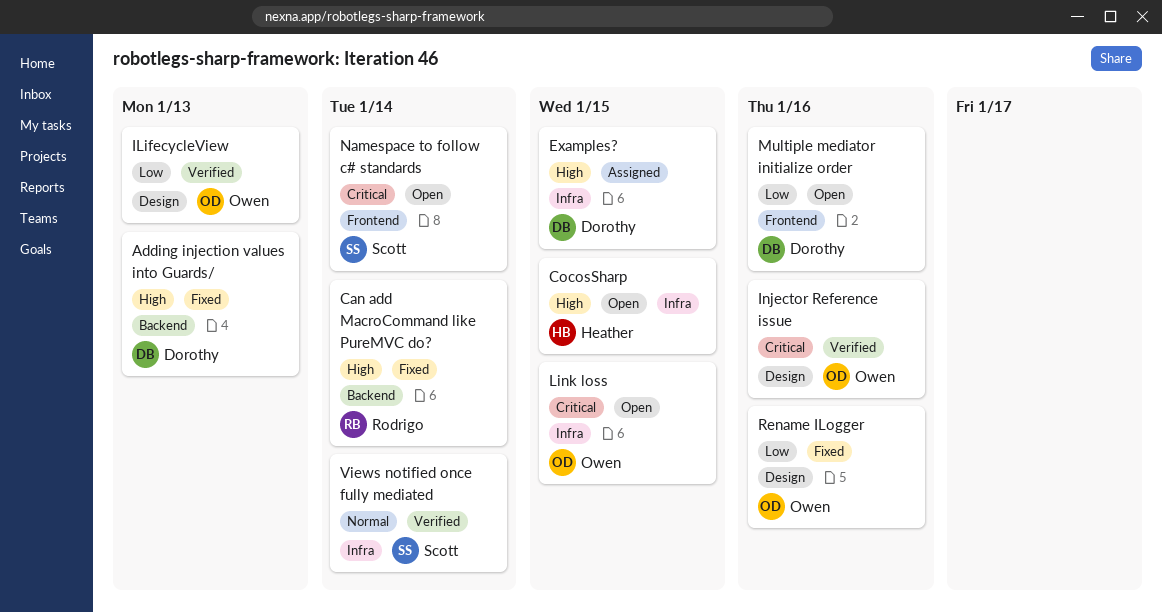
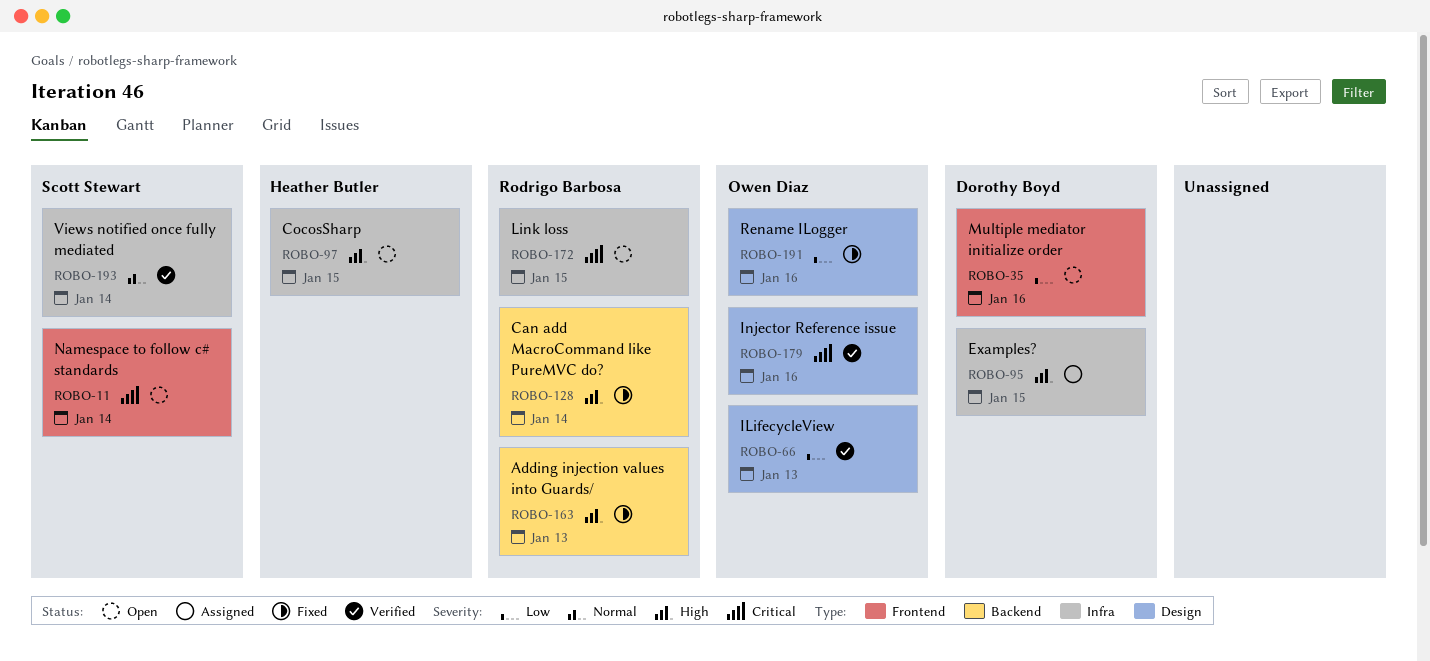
Adding injection values into Guards/, owner: Dorothy Boyd -> Rodrigo Barbosa
Link loss, owner: Owen Diaz -> Rodrigo Barbosa

